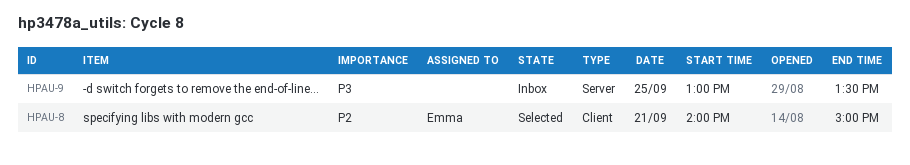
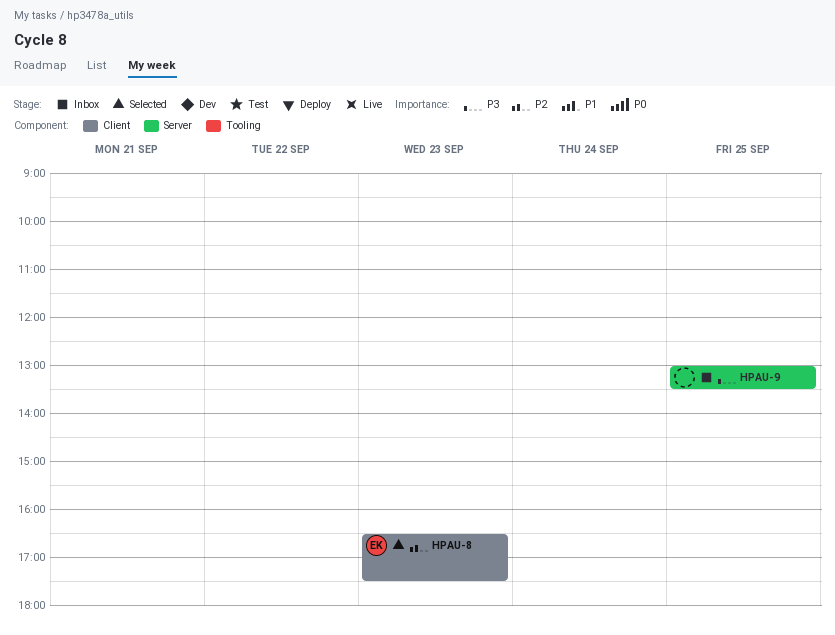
HPAU-8, day: Sep 21 -> Sep 23
HPAU-8, begins: 14:00 -> 16:30
HPAU-8, ends: 15:00 -> 17:30

